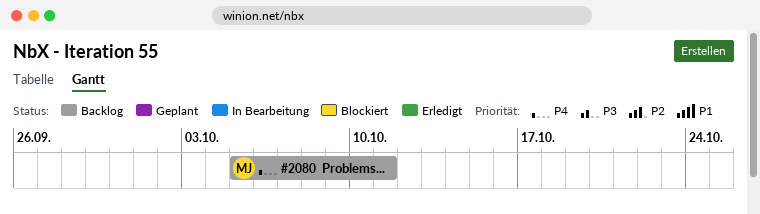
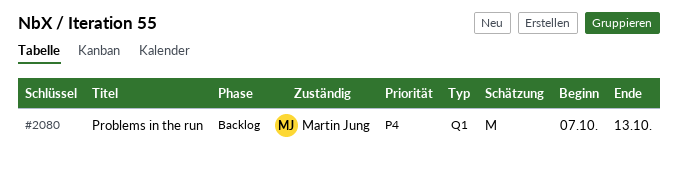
#2080, start: Oct 5 -> Oct 7
#2080, due: Oct 11 -> Oct 13

